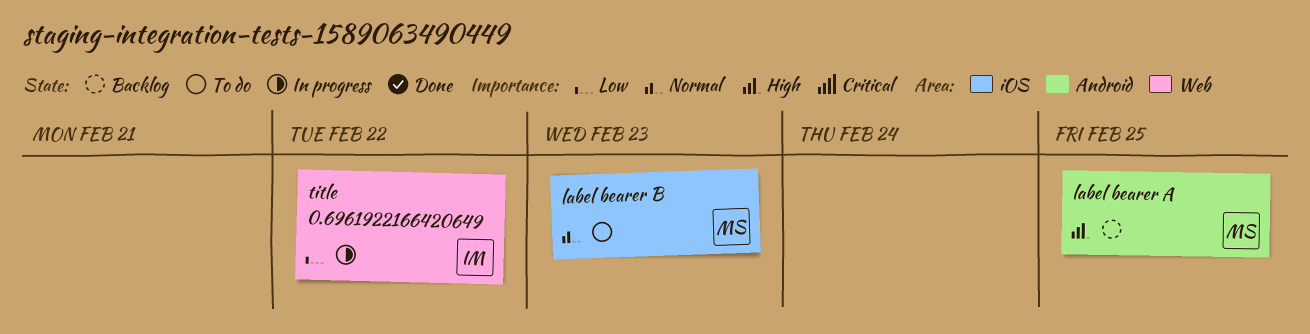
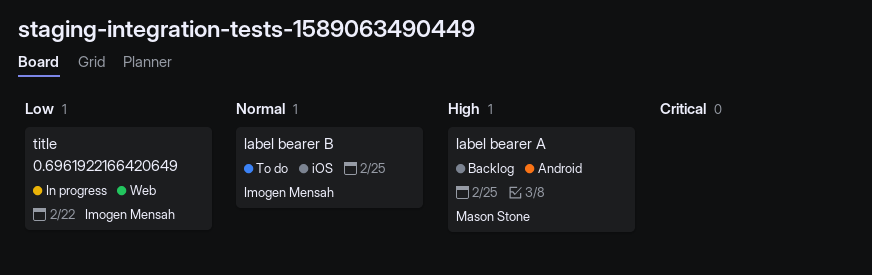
label bearer B, owner: Mason Stone -> Imogen Mensah
label bearer B, due: Feb 23 -> Feb 25

